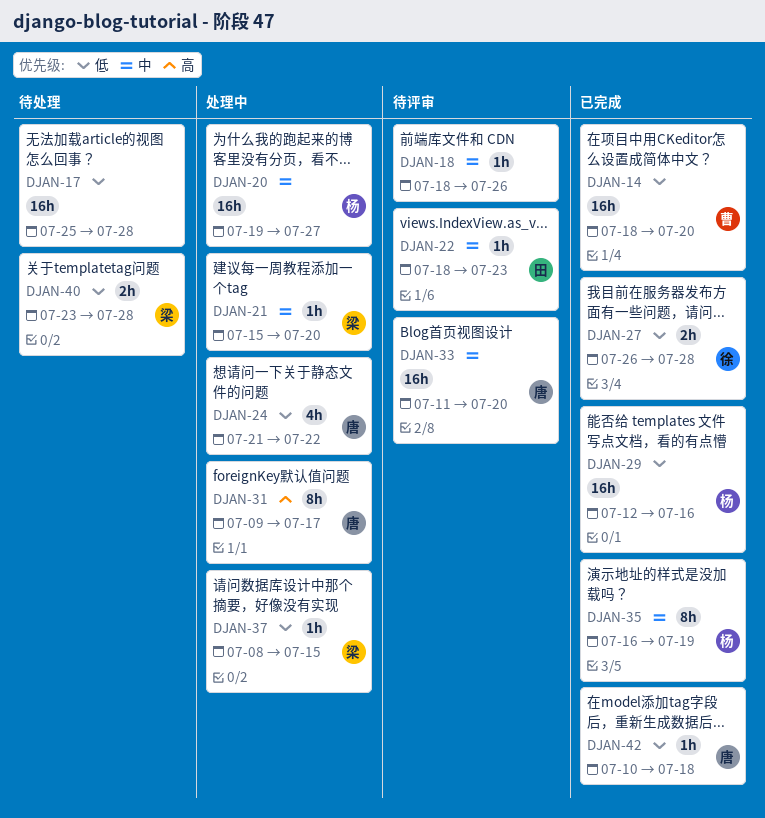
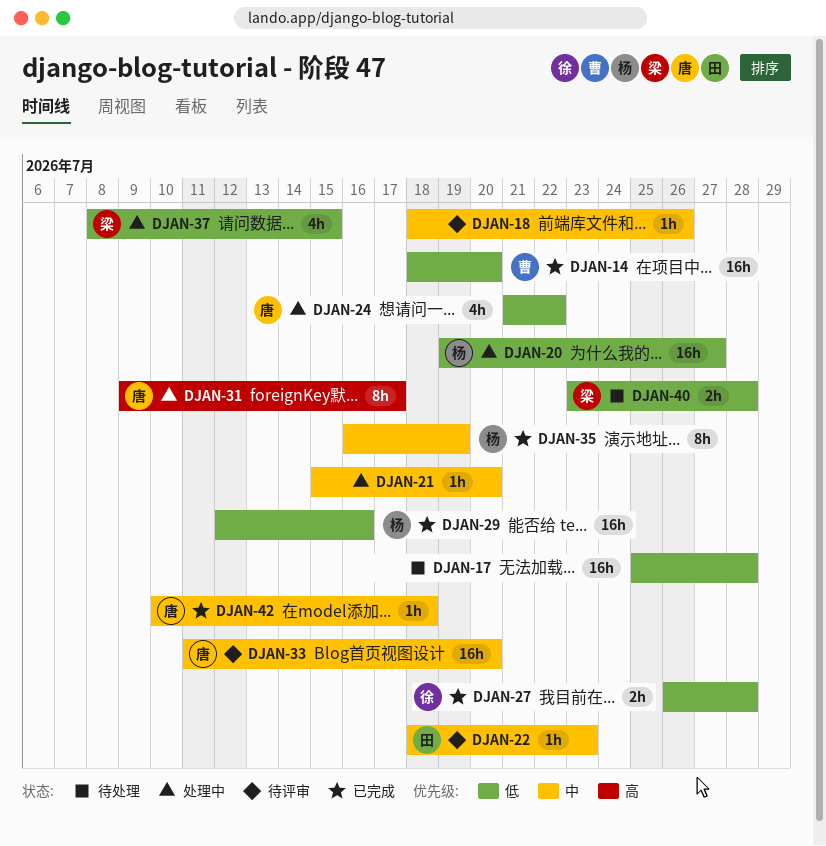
DJAN-20, priority: 中 -> 低
DJAN-21, owner: 梁 -> none
DJAN-37, estimate: 1h -> 4h
DJAN-42, priority: 低 -> 中

